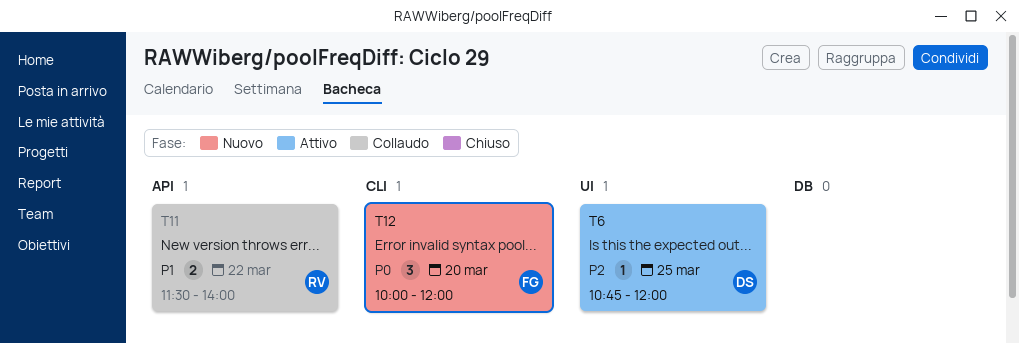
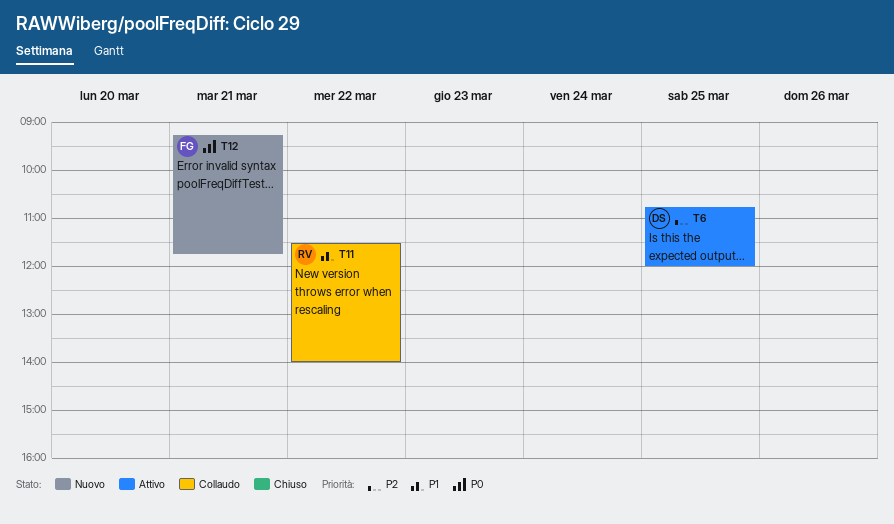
T12, day: Mar 20 -> Mar 21
T12, begins: 10:00 -> 09:15
T12, ends: 12:00 -> 11:45

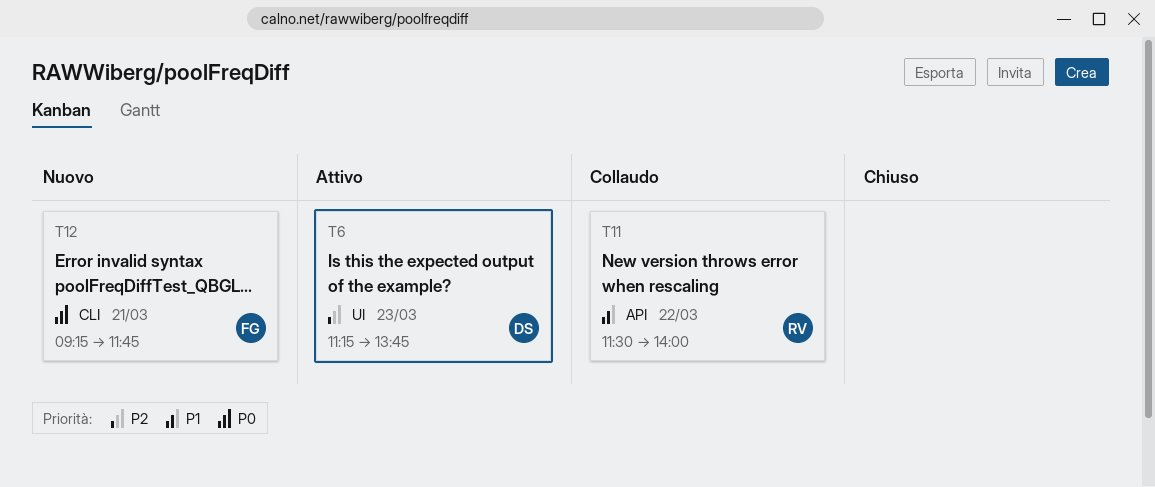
T6, day: Mar 25 -> Mar 23
T6, begins: 10:45 -> 11:15
T6, ends: 12:00 -> 13:45

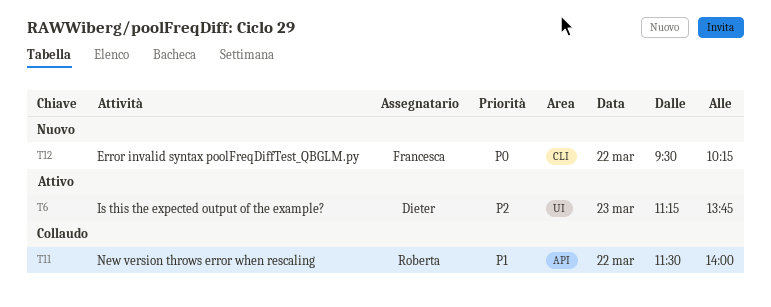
T12, day: Mar 21 -> Mar 22
T12, begins: 09:15 -> 09:30
T12, ends: 11:45 -> 10:15

